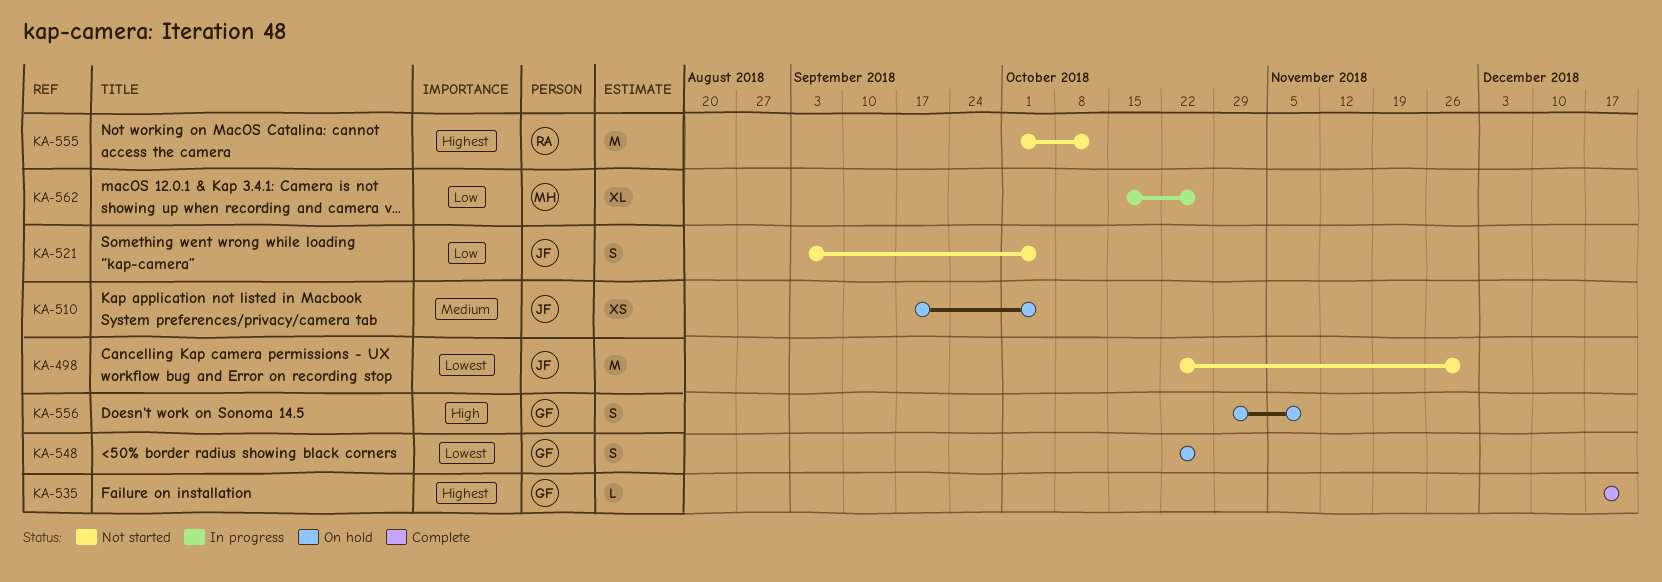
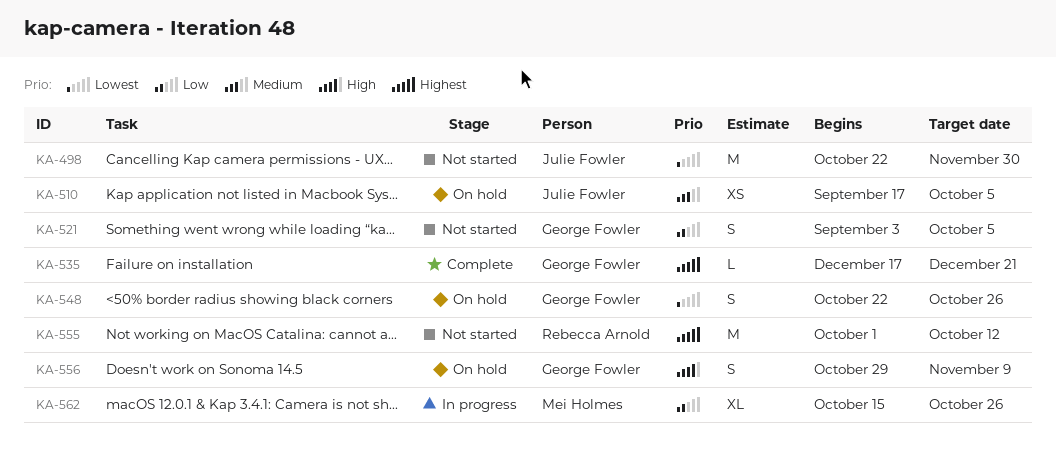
KA-521, owner: Julie Fowler -> George Fowler

